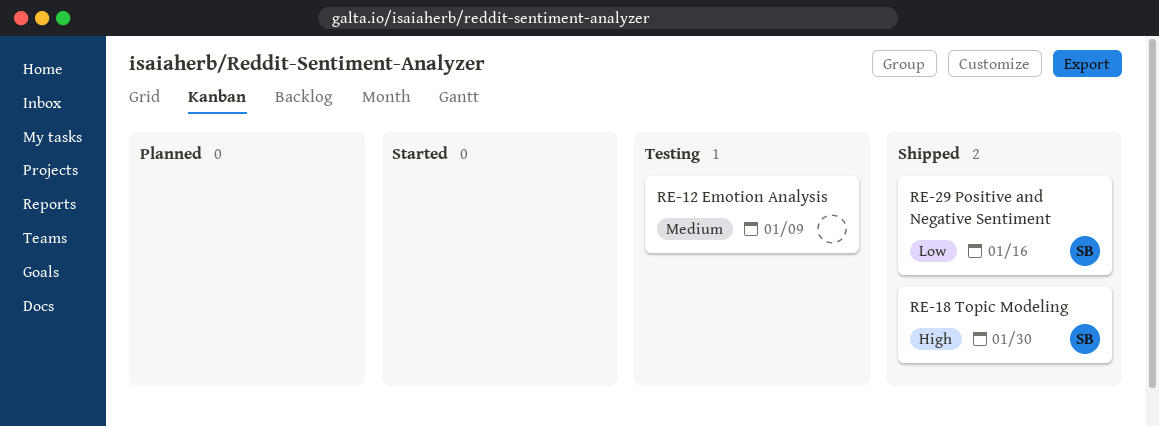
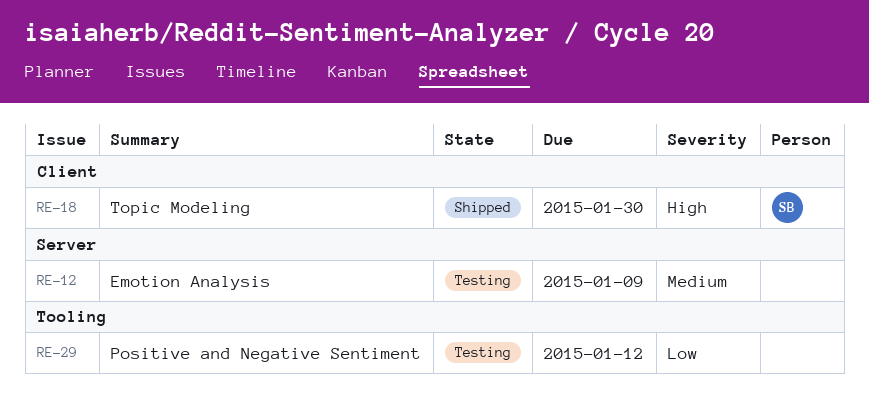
RE-29, status: Shipped -> Testing
RE-29, owner: SB -> none
RE-29, due: Jan 16 -> Jan 12

